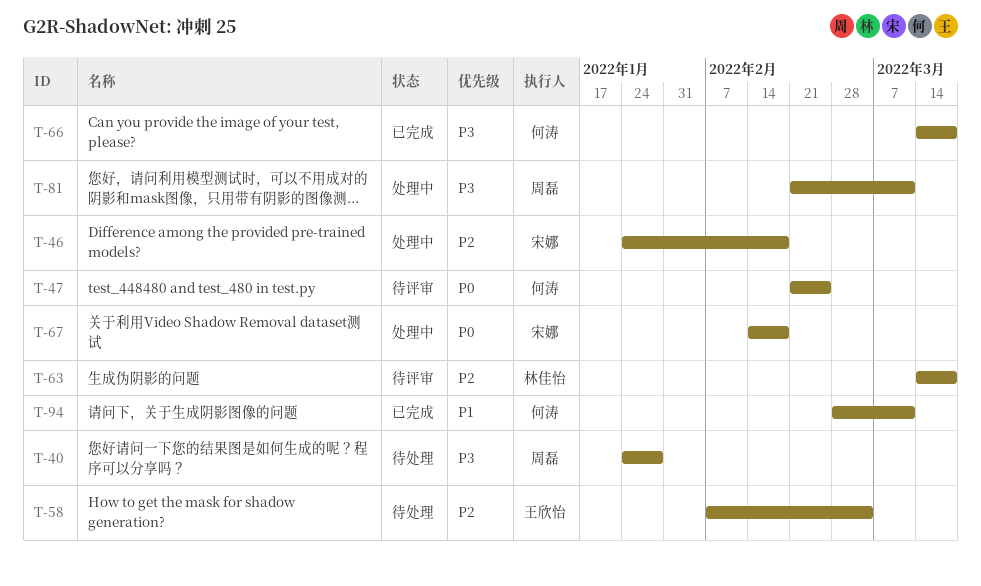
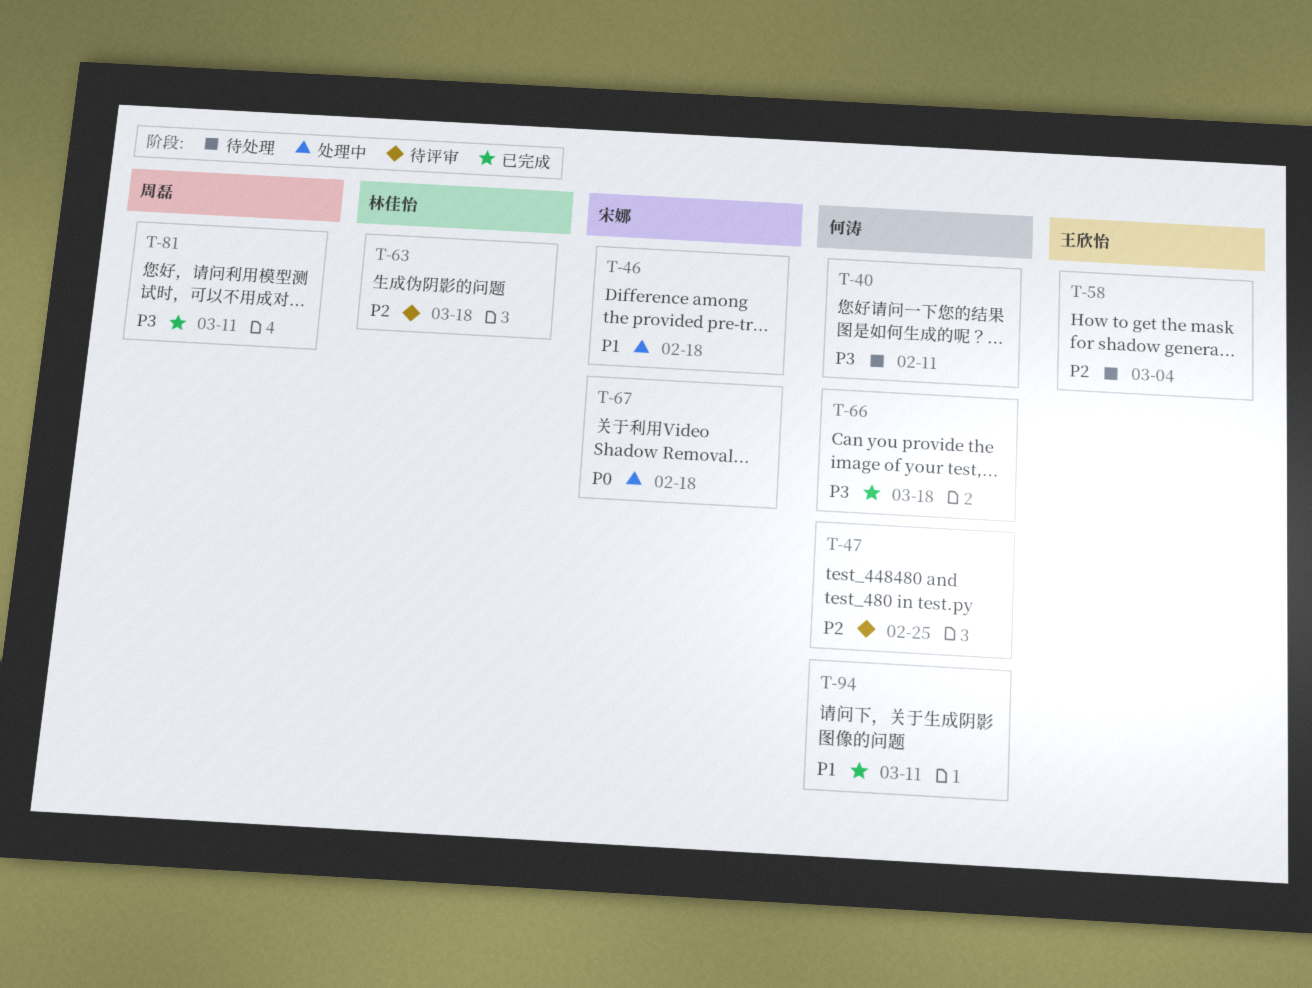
T-40, owner: 周磊 -> 何涛
T-40, due: Jan 28 -> Feb 11
T-46, priority: P2 -> P1
T-47, priority: P0 -> P2
T-81, status: 处理中 -> 已完成

